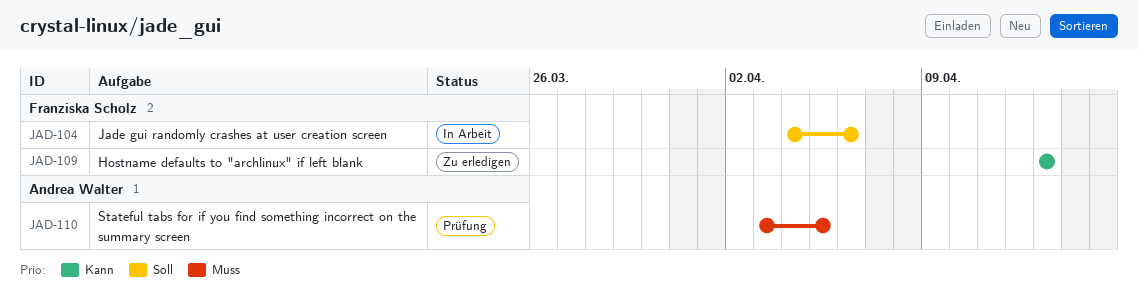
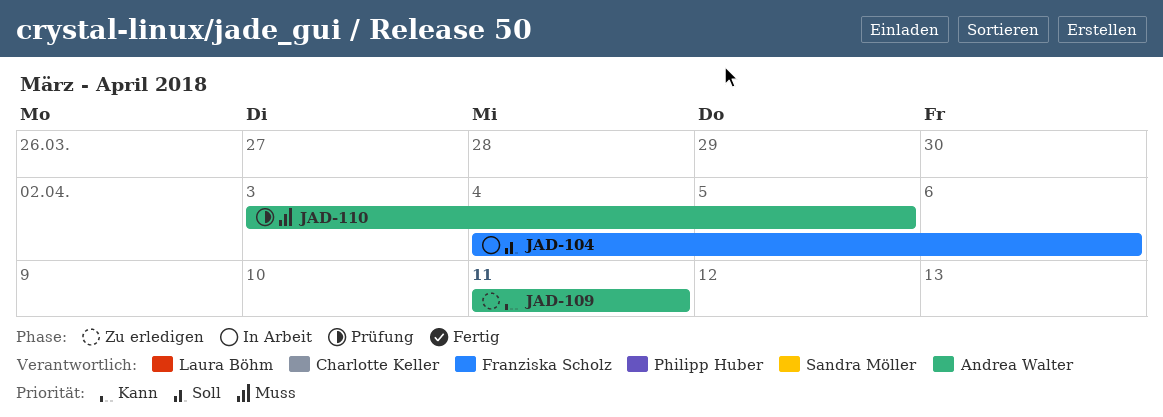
JAD-109, owner: Franziska Scholz -> Andrea Walter
JAD-109, start: Apr 13 -> Apr 11
JAD-109, due: Apr 13 -> Apr 11

